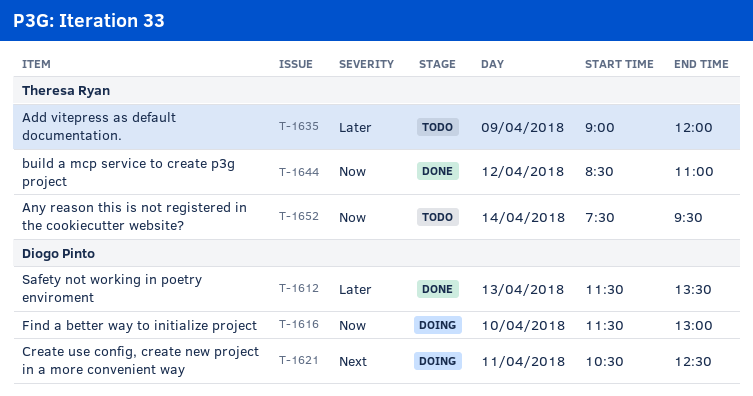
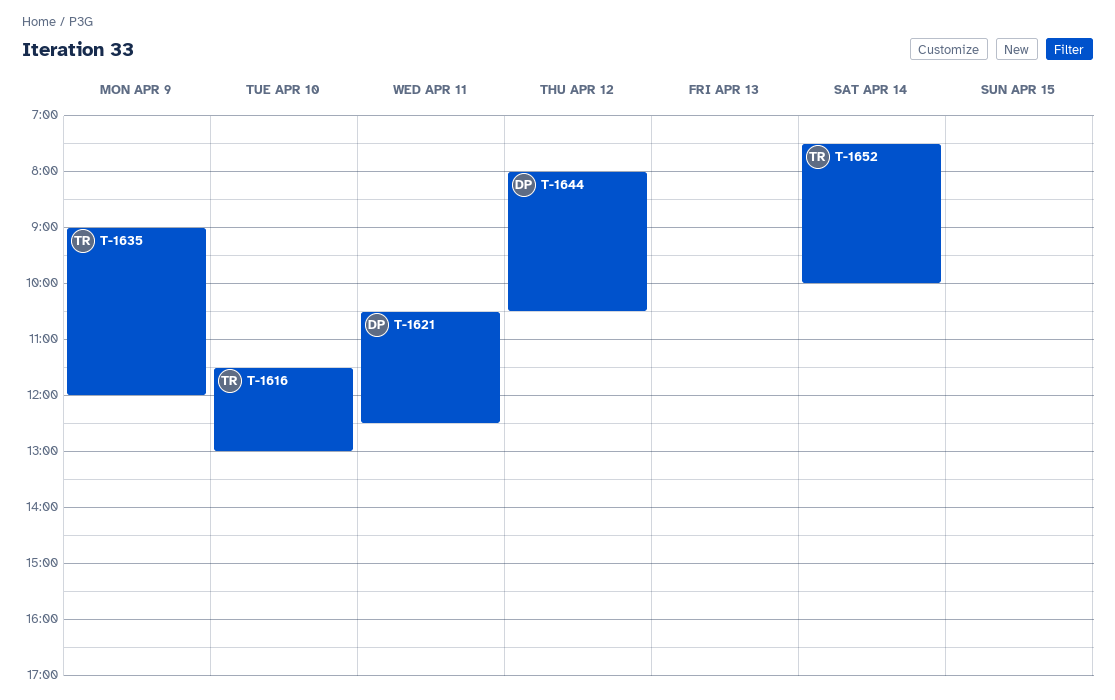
T-1612: present -> none
T-1616, owner: Diogo Pinto -> Theresa Ryan
T-1644, owner: Theresa Ryan -> Diogo Pinto
T-1644, begins: 08:30 -> 08:00
T-1644, ends: 11:00 -> 10:30
T-1652, ends: 09:30 -> 10:00

